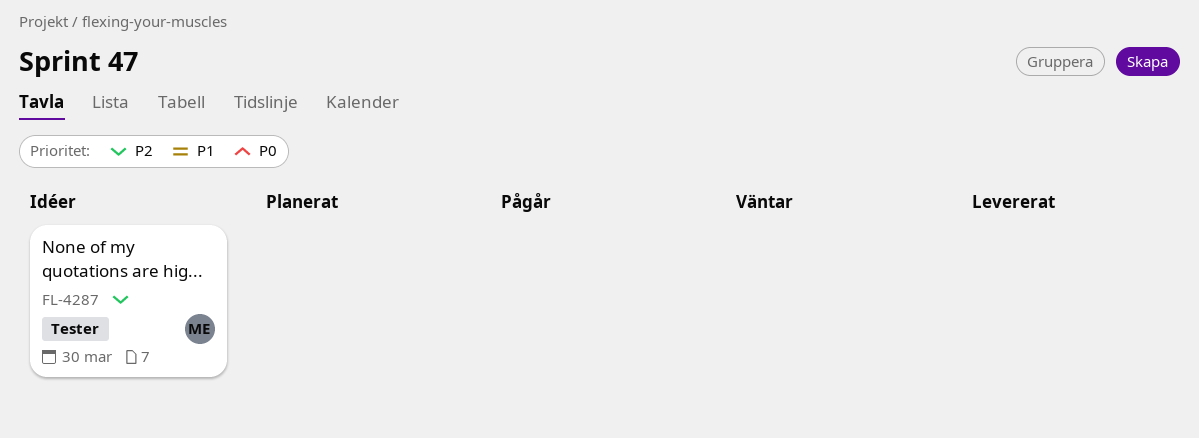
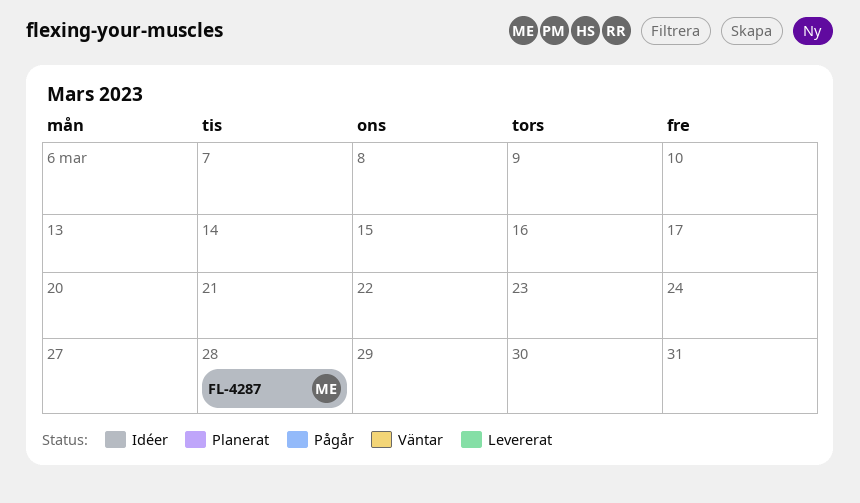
FL-4287, due: Mar 30 -> Mar 28

